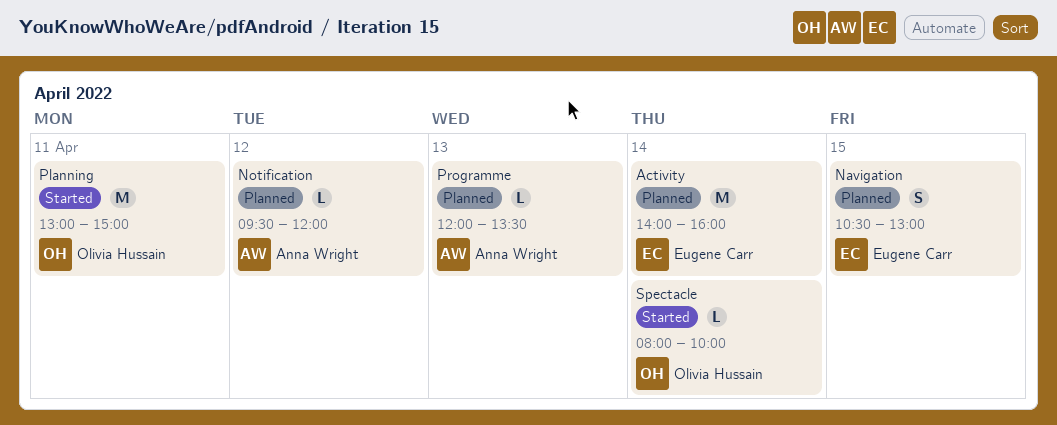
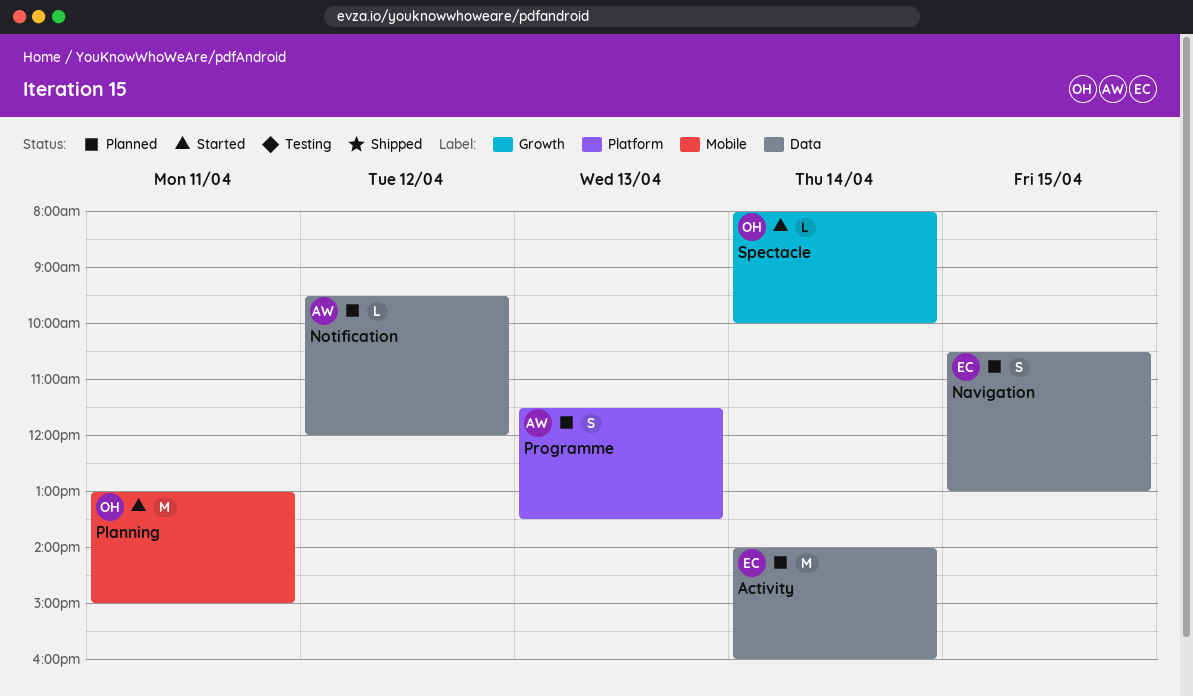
Programme, estimate: L -> S
Programme, begins: 12:00 -> 11:30

